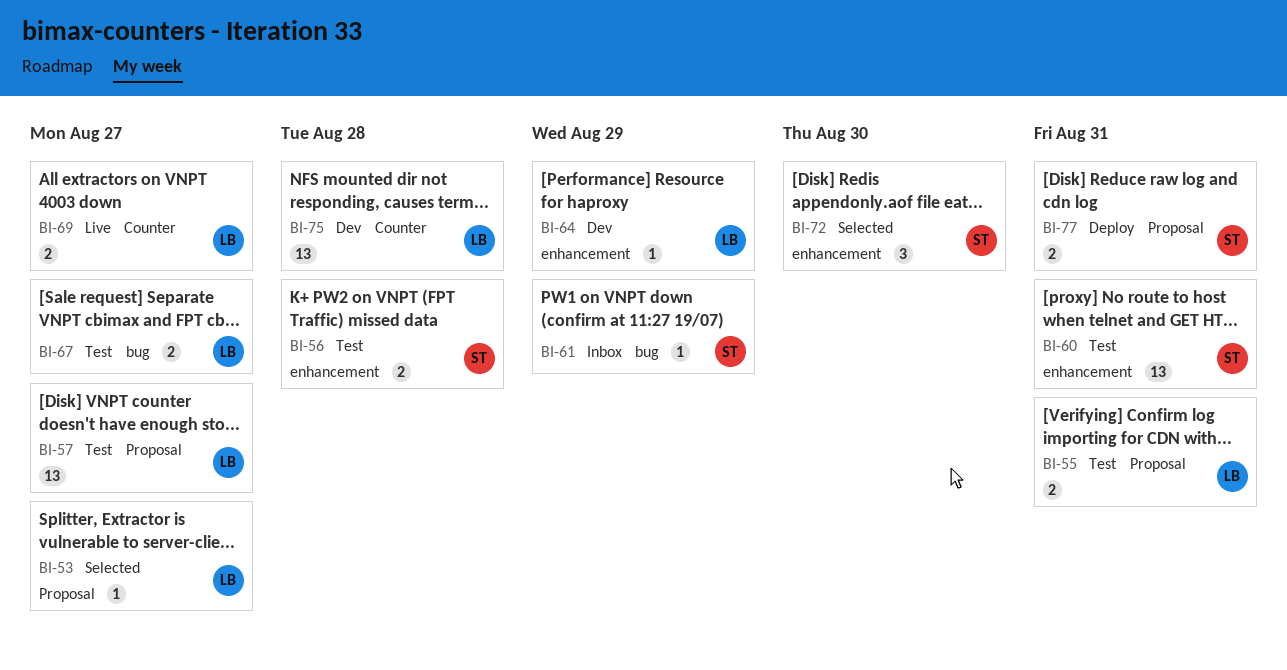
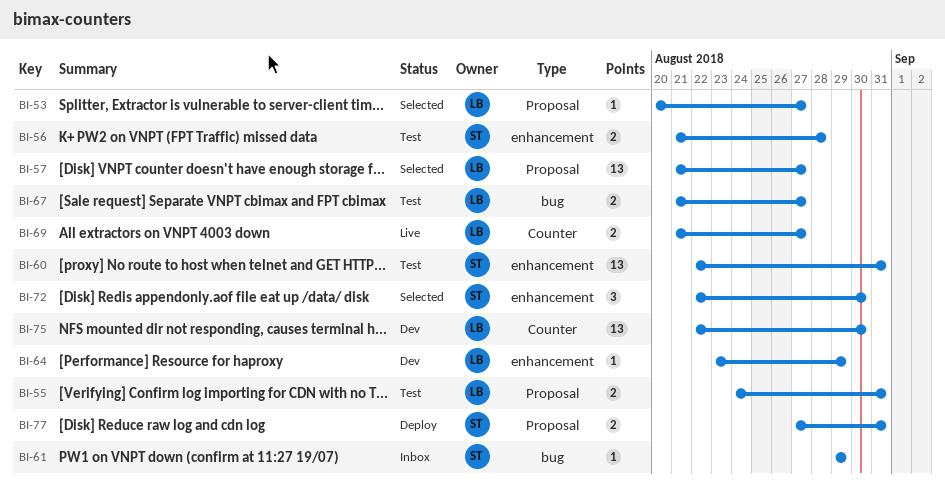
BI-57, status: Test -> Selected
BI-75, due: Aug 28 -> Aug 30

